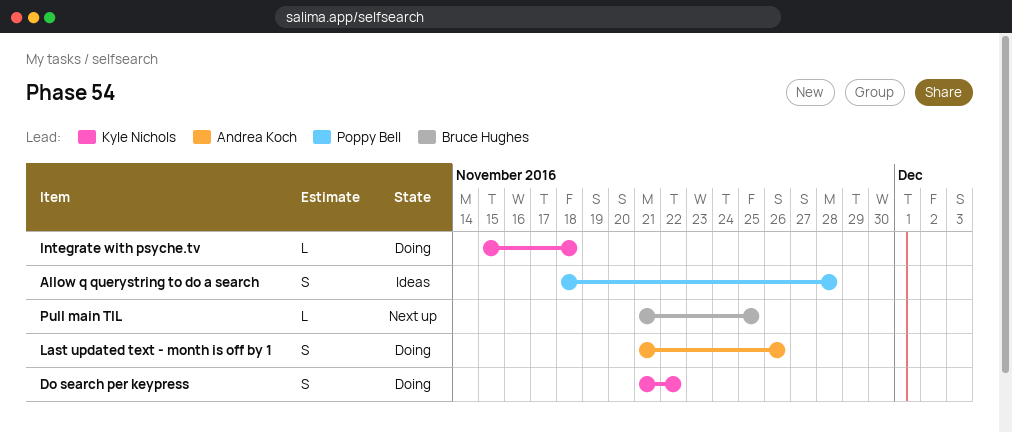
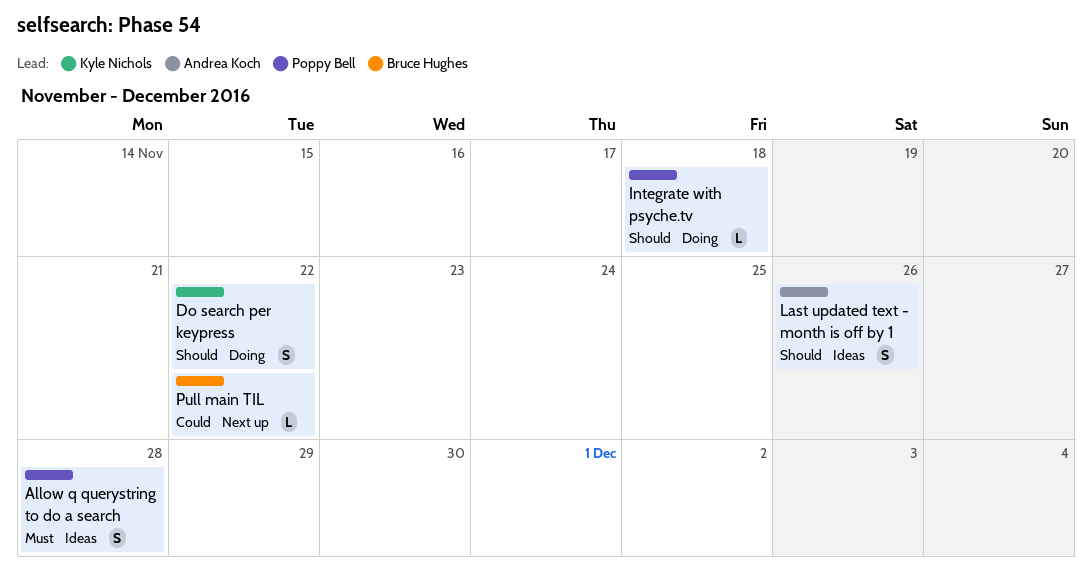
Integrate with psyche.tv, owner: Kyle Nichols -> Poppy Bell
Last updated text - month is off by 1, status: Doing -> Ideas
Pull main TIL, due: Nov 25 -> Nov 22

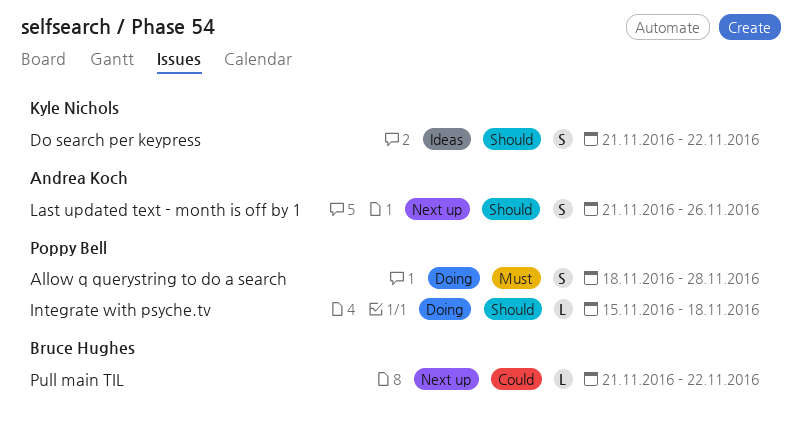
Allow q querystring to do a search, status: Ideas -> Doing
Do search per keypress, status: Doing -> Ideas
Last updated text - month is off by 1, status: Ideas -> Next up

